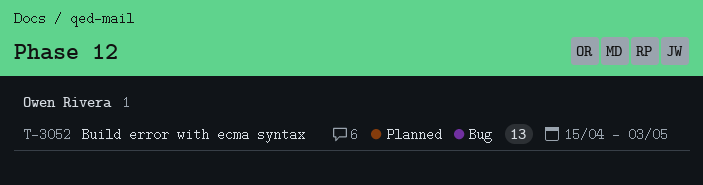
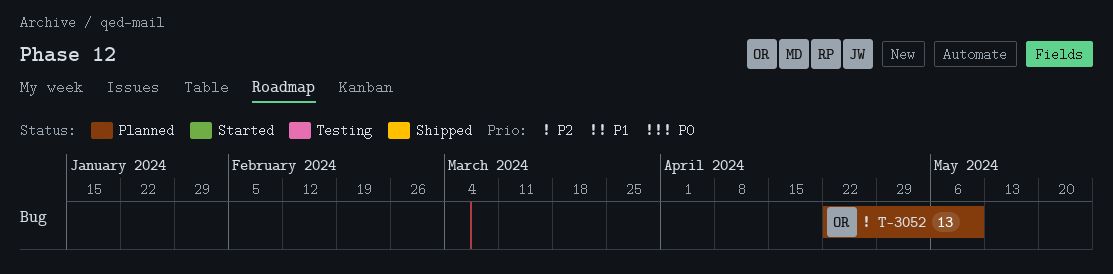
T-3052, start: Apr 15 -> Apr 22
T-3052, due: May 3 -> May 10

